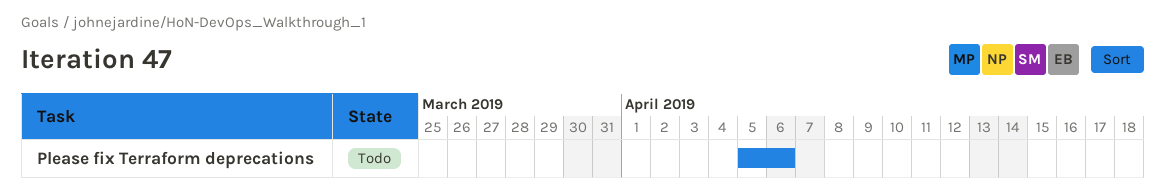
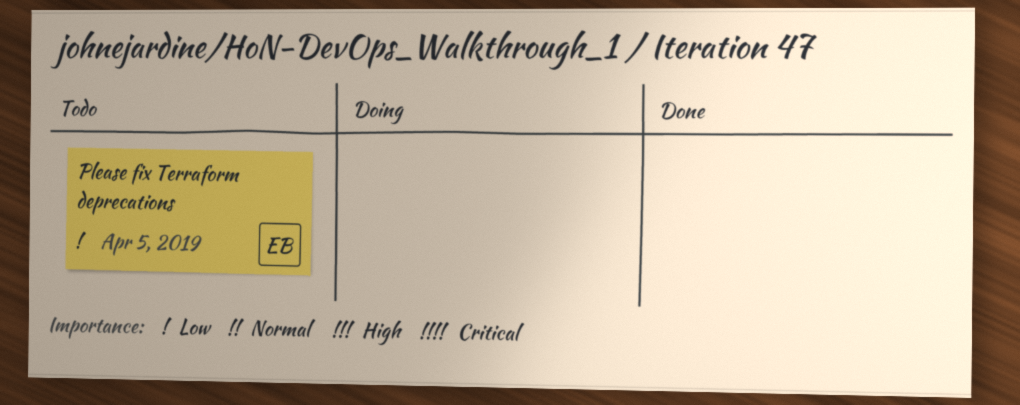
Please fix Terraform deprecations, due: Apr 6 -> Apr 5

